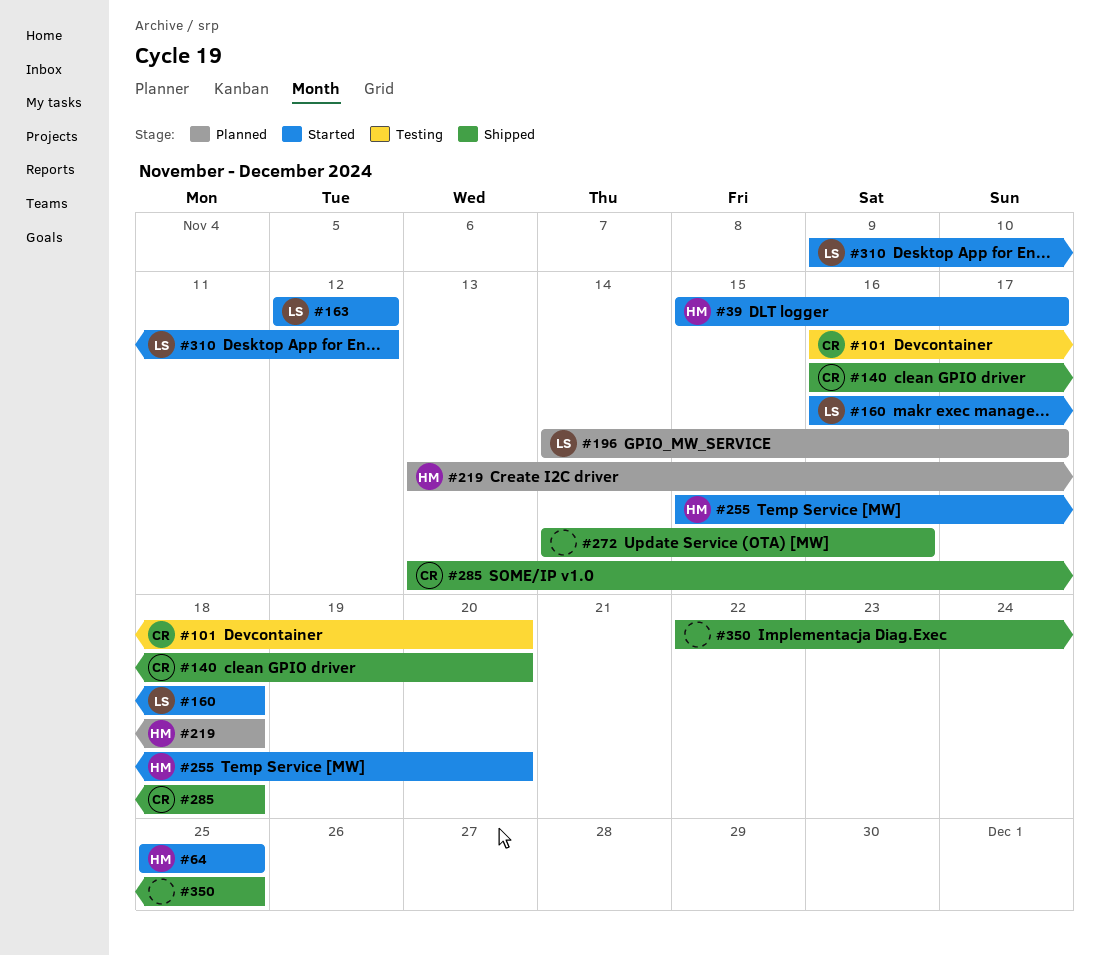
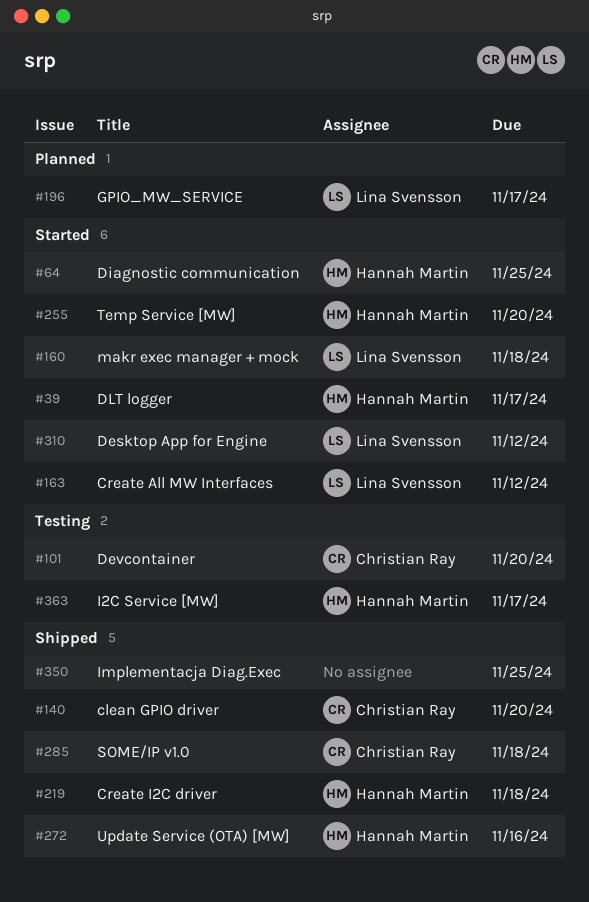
#219, status: Planned -> Shipped
#272, owner: none -> Hannah Martin
#363: none -> present

